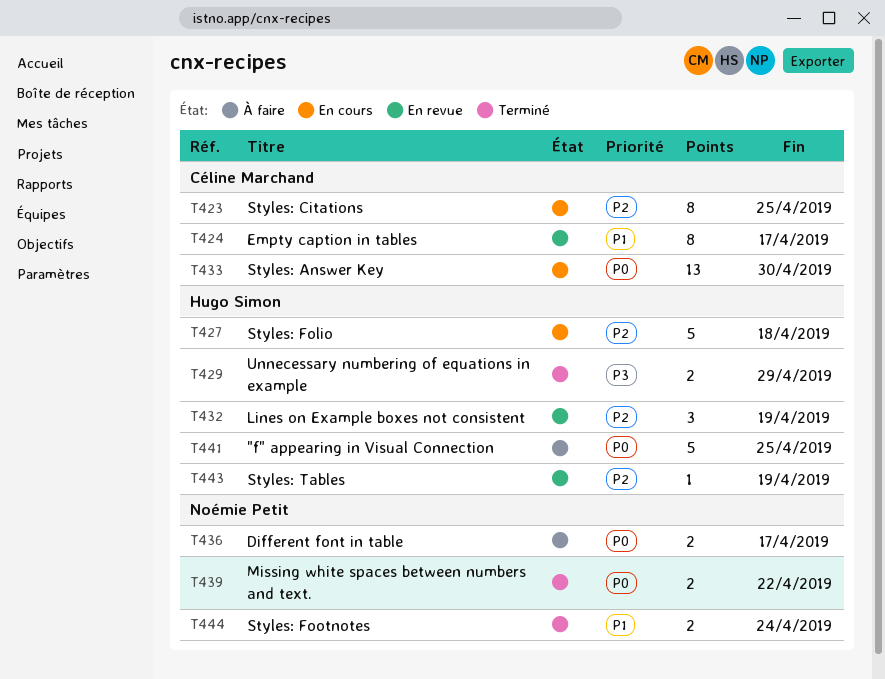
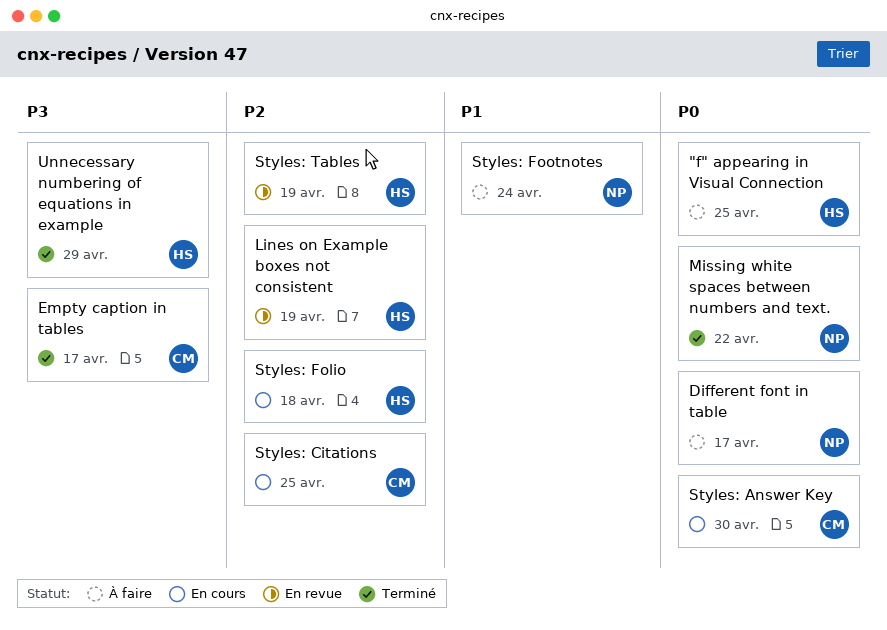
Empty caption in tables, status: En revue -> Terminé
Empty caption in tables, priority: P1 -> P3
Styles: Footnotes, status: Terminé -> À faire

